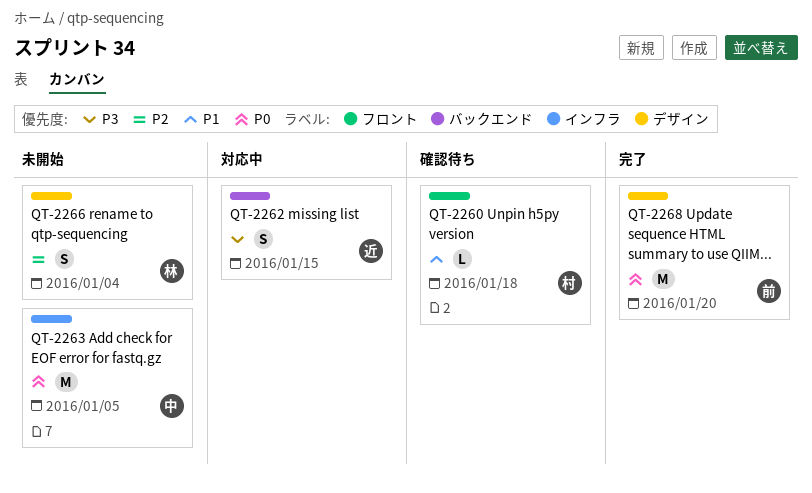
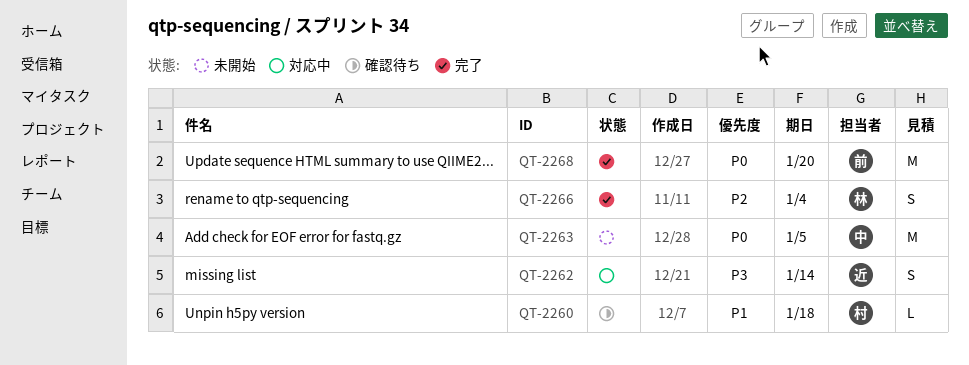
QT-2262, due: Jan 15 -> Jan 14
QT-2266, status: 未開始 -> 完了

